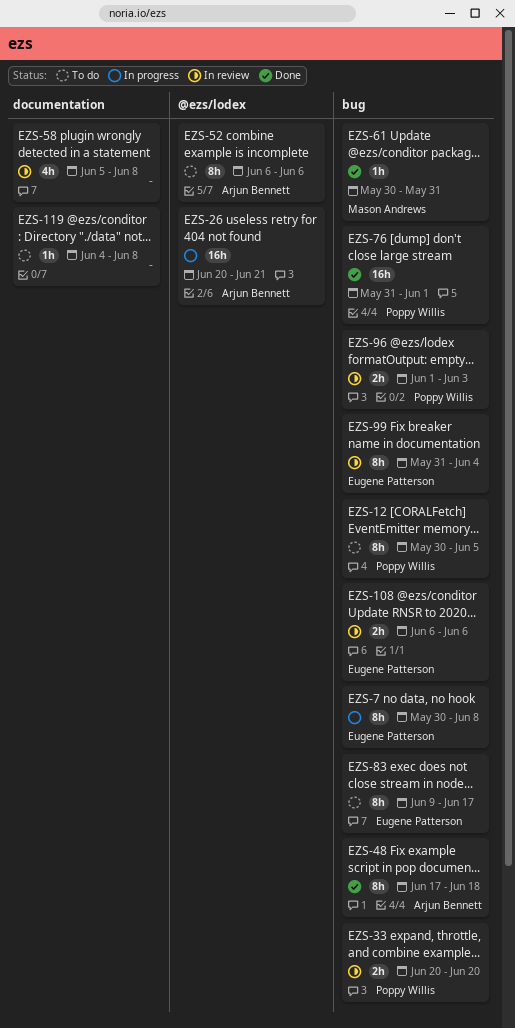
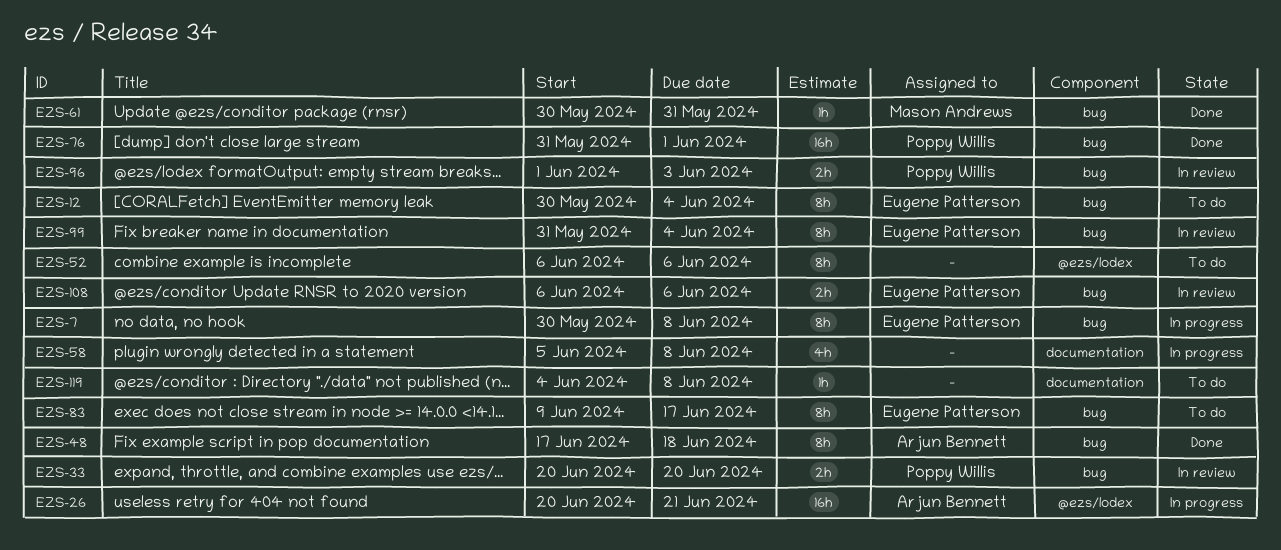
EZS-12, owner: Poppy Willis -> Eugene Patterson
EZS-12, due: Jun 5 -> Jun 4
EZS-52, owner: Arjun Bennett -> none
EZS-58, status: In review -> In progress

